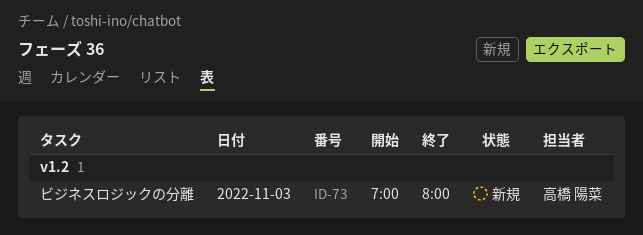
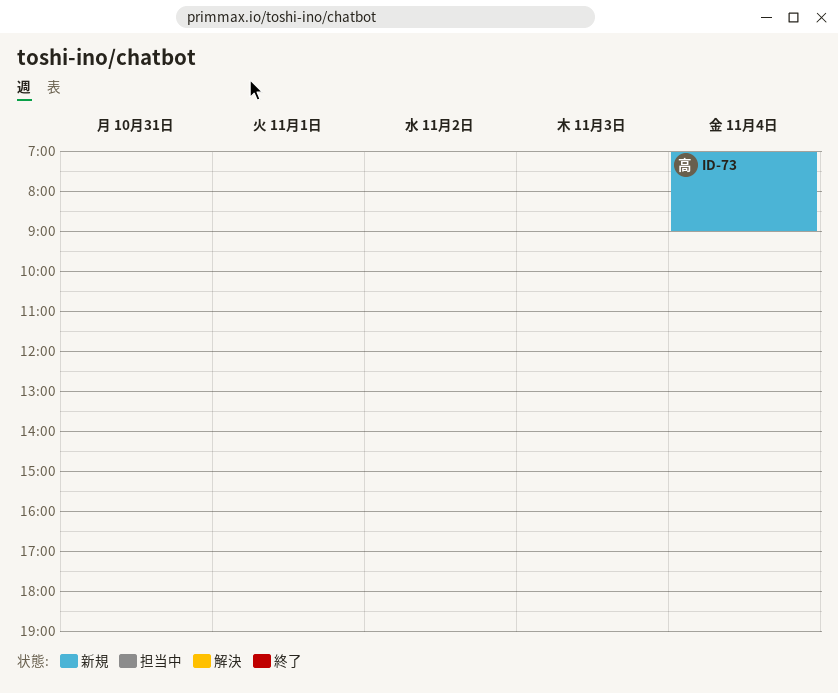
ID-73, day: Nov 3 -> Nov 4
ID-73, ends: 08:00 -> 09:00

